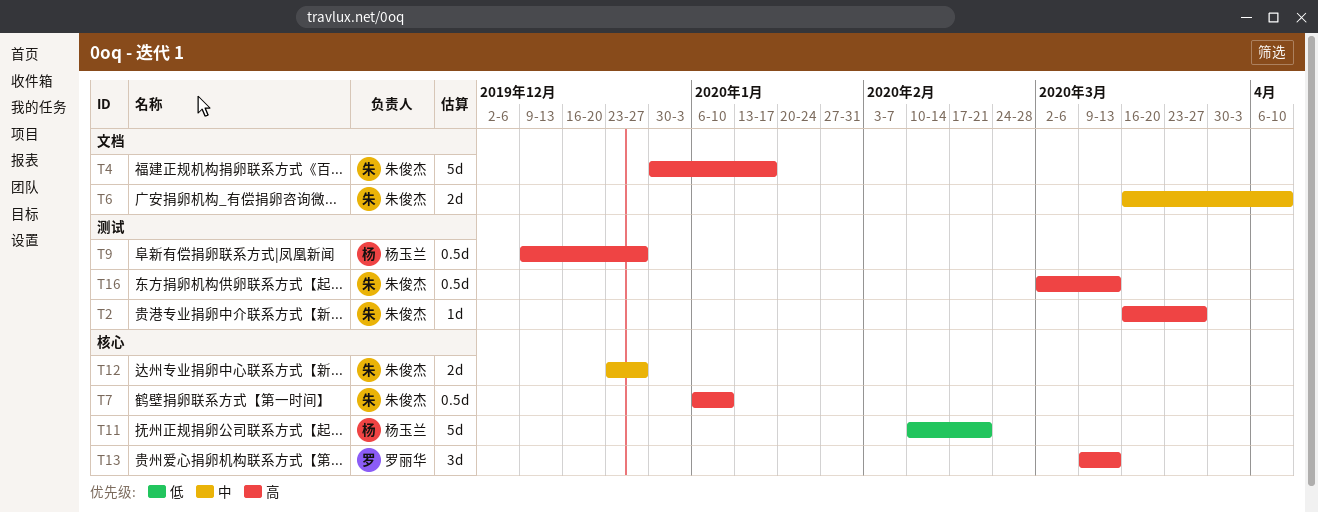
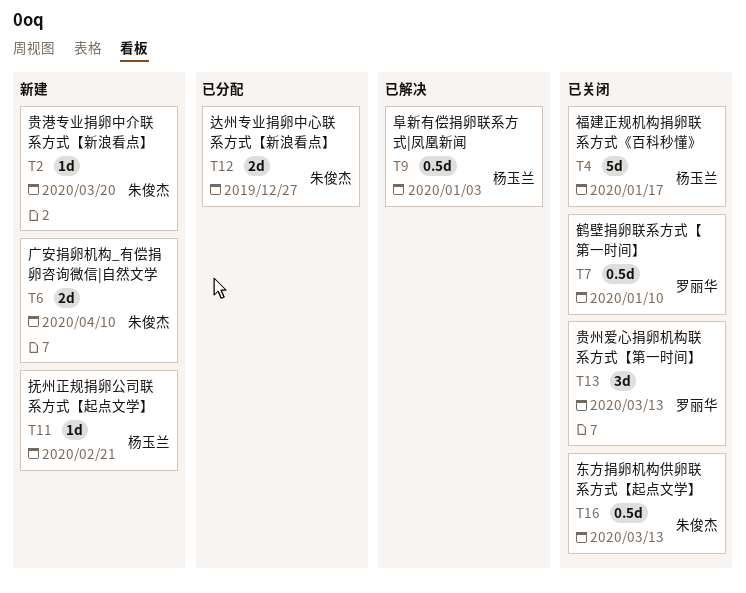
T2, due: Mar 27 -> Mar 20
T4, owner: 朱俊杰 -> 杨玉兰
T7, owner: 朱俊杰 -> 罗丽华
T9, due: Dec 27 -> Jan 3
T11, estimate: 5d -> 1d

